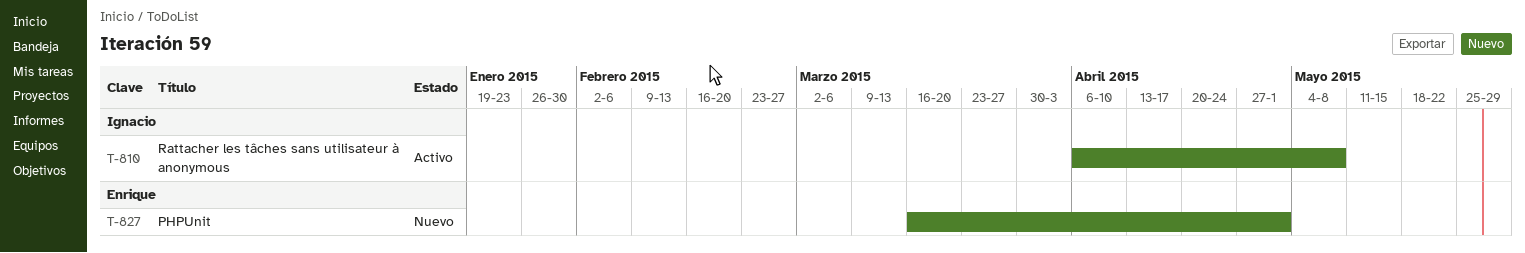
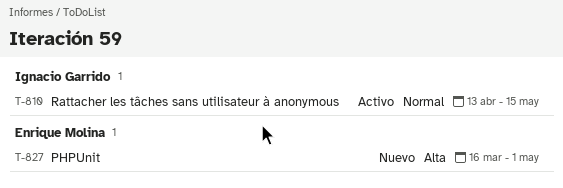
T-810, start: Apr 6 -> Apr 13
T-810, due: May 8 -> May 15

